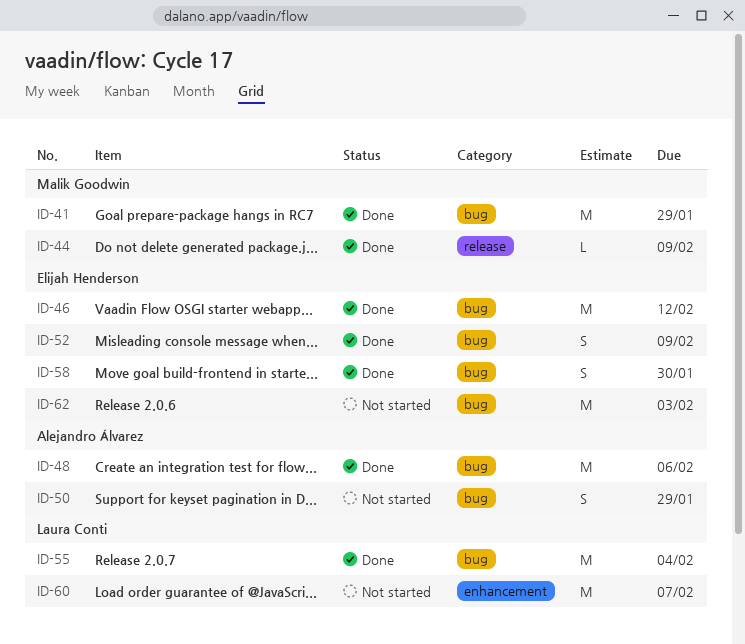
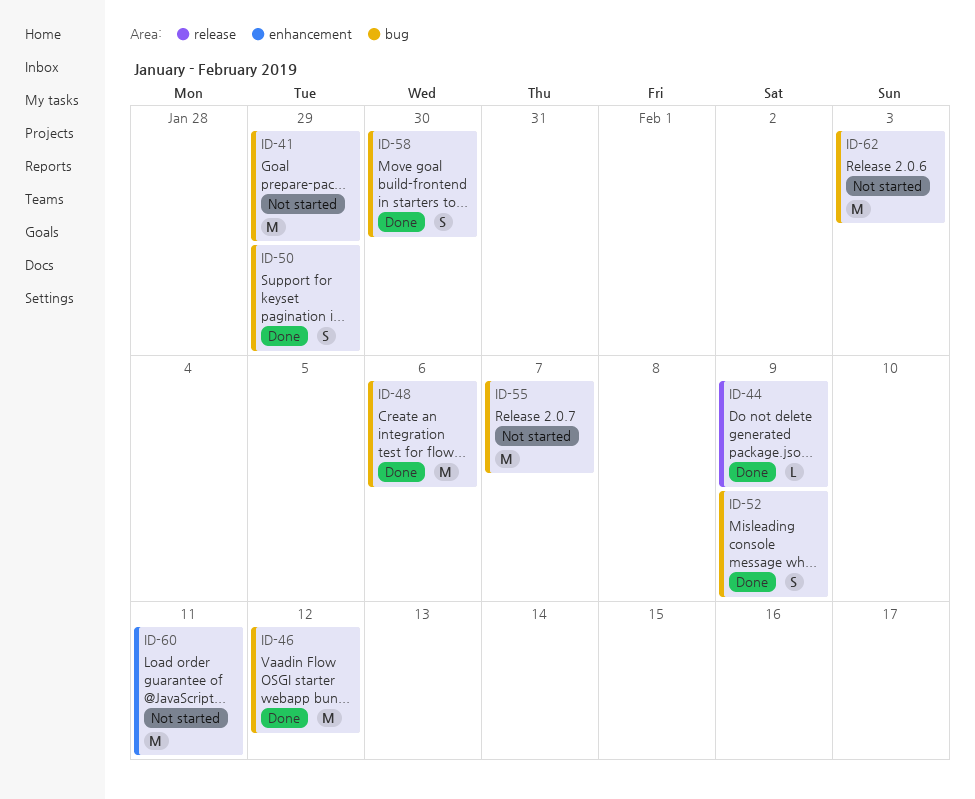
ID-41, status: Done -> Not started
ID-50, status: Not started -> Done
ID-55, status: Done -> Not started
ID-55, due: Feb 4 -> Feb 7
ID-60, due: Feb 7 -> Feb 11

